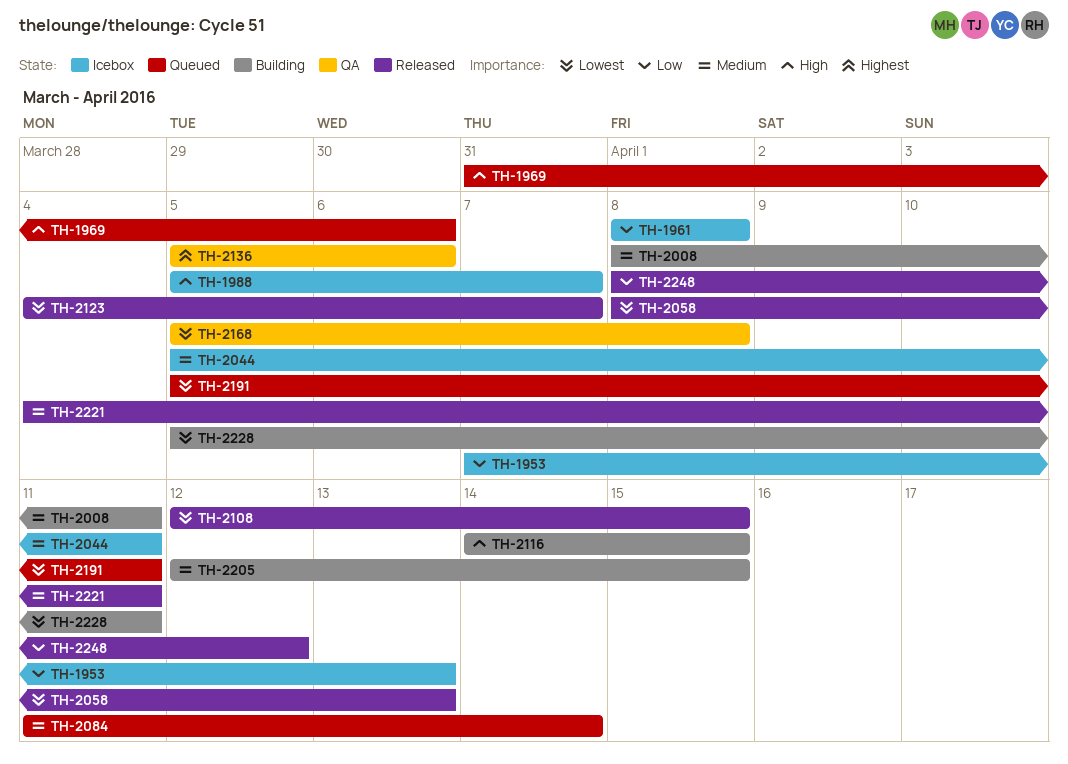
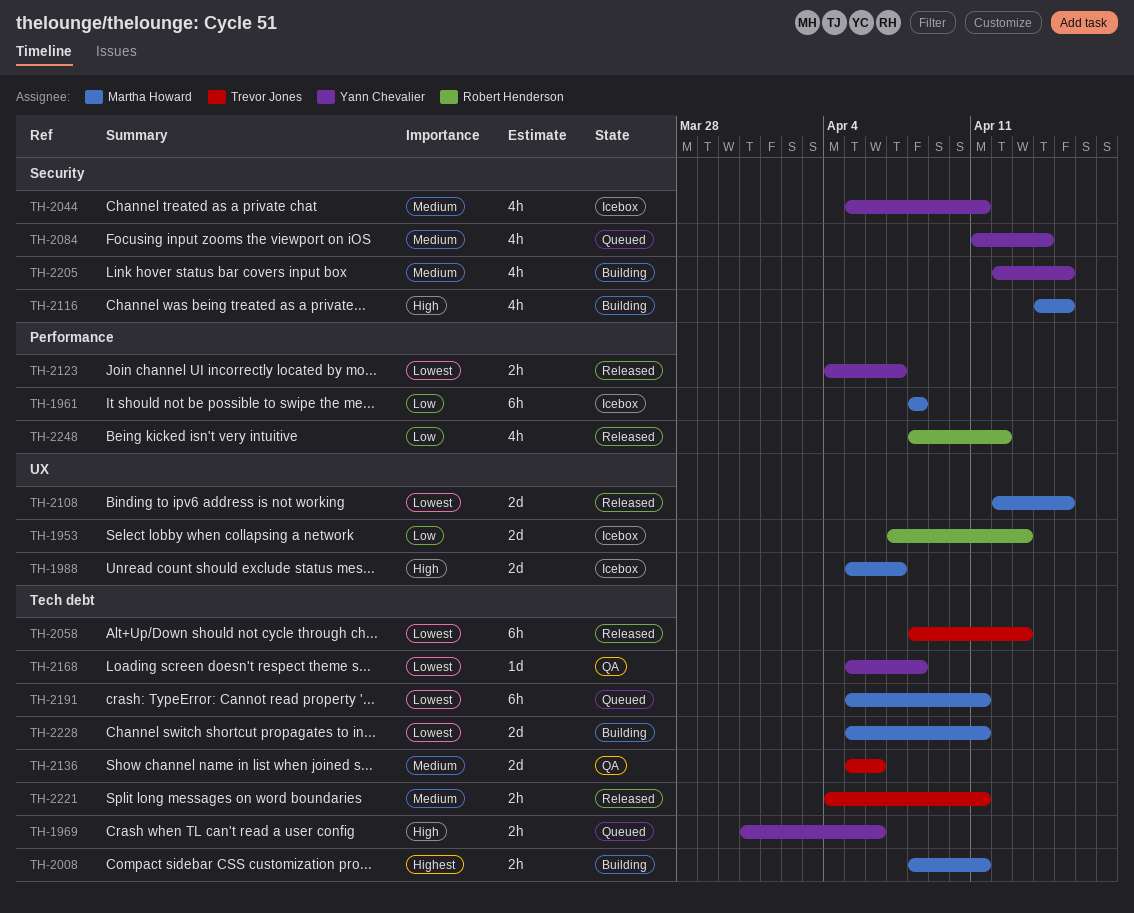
TH-2008, priority: Medium -> Highest
TH-2136, priority: Highest -> Medium

